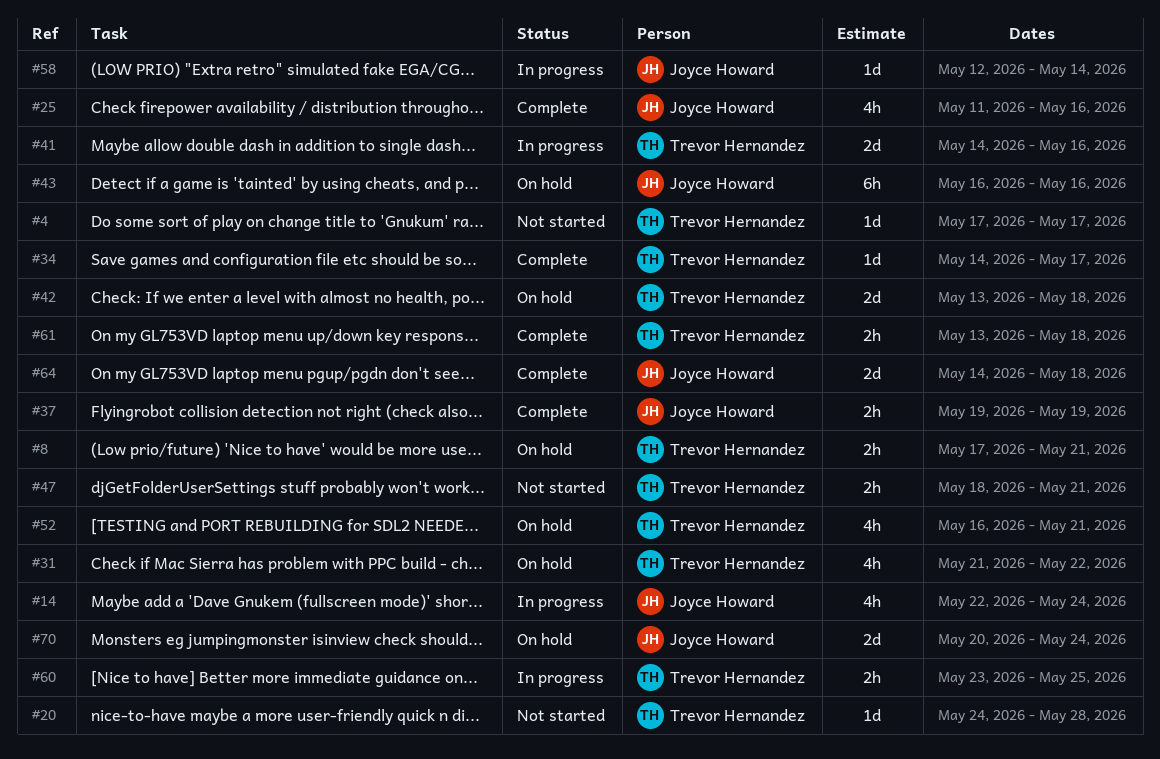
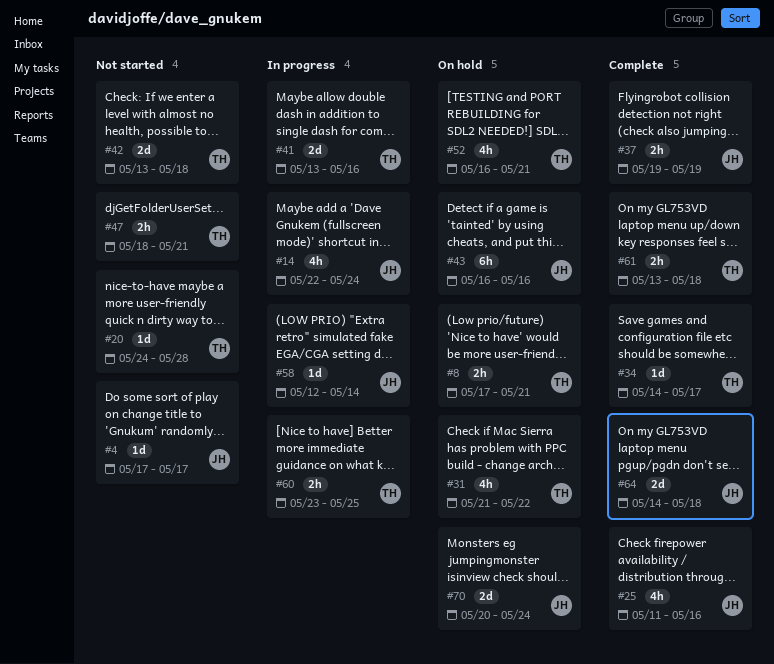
#4, owner: Trevor Hernandez -> Joyce Howard
#41, start: May 14 -> May 13
#42, status: On hold -> Not started

